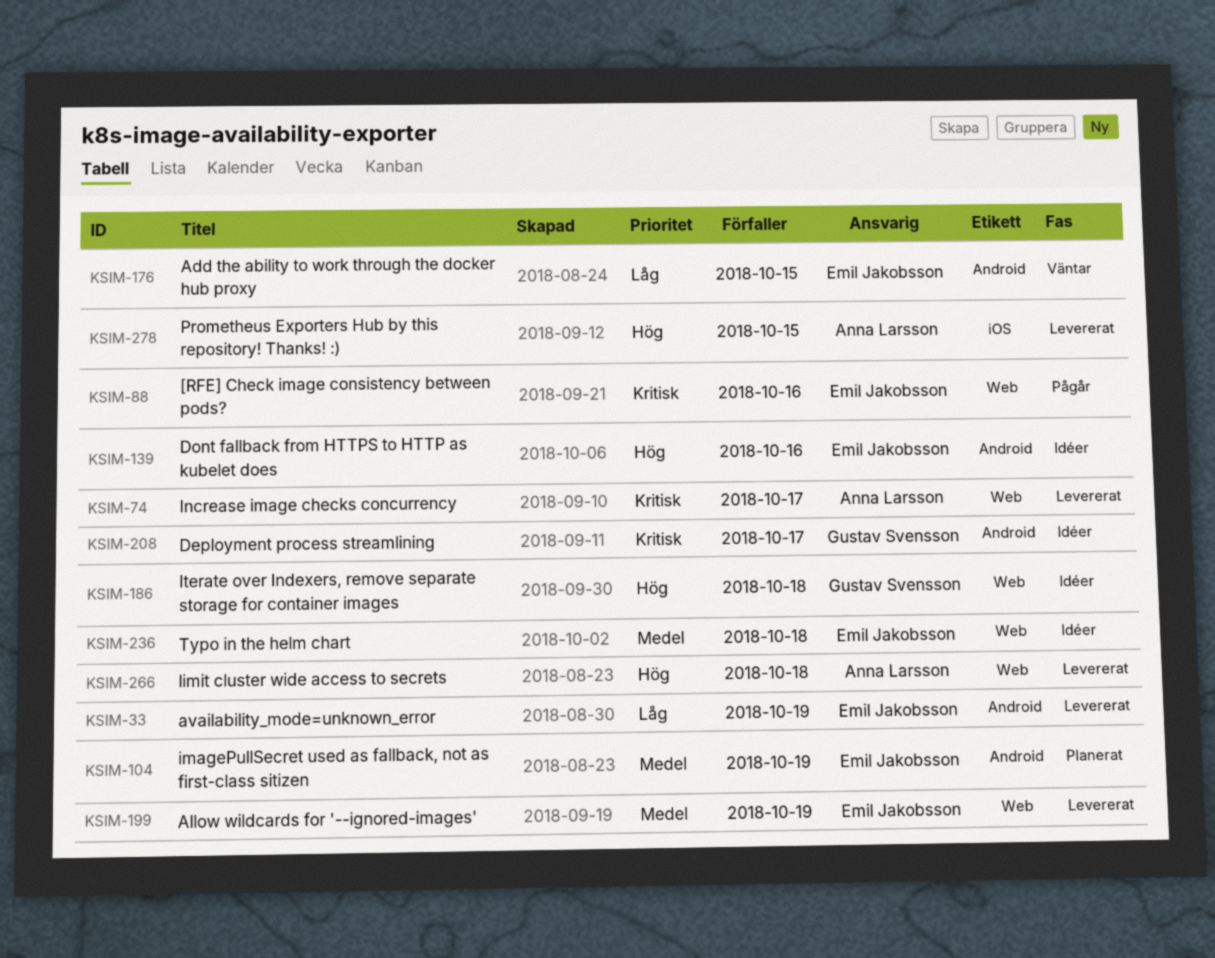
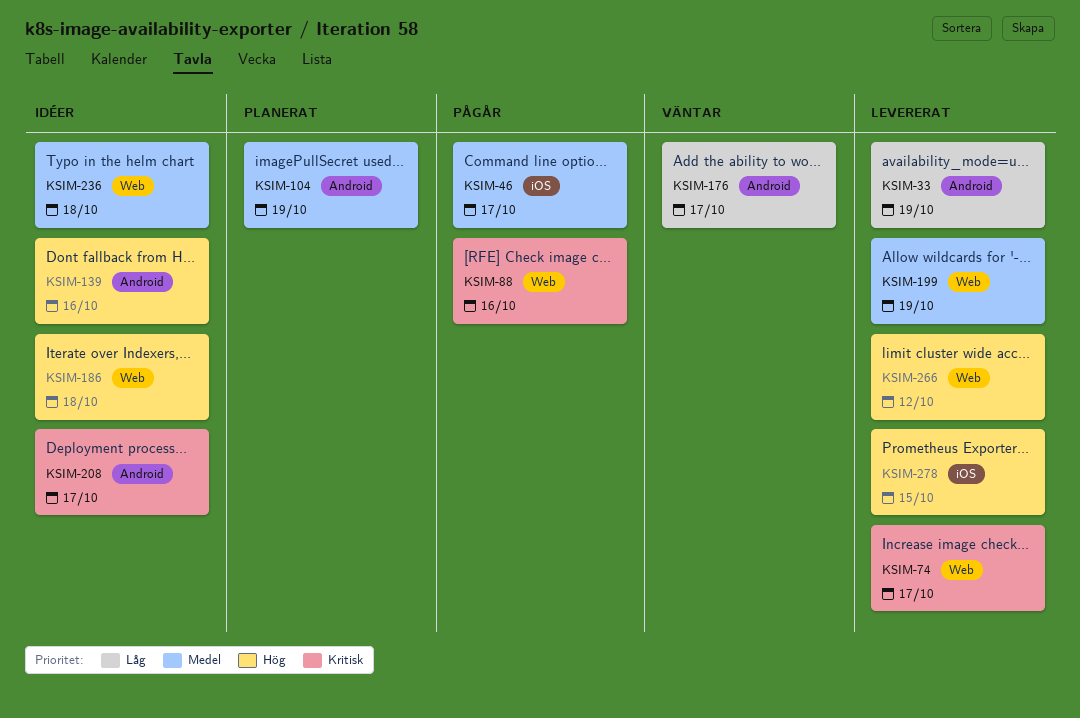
KSIM-46: none -> present
KSIM-176, due: Oct 15 -> Oct 17
KSIM-266, due: Oct 18 -> Oct 12

